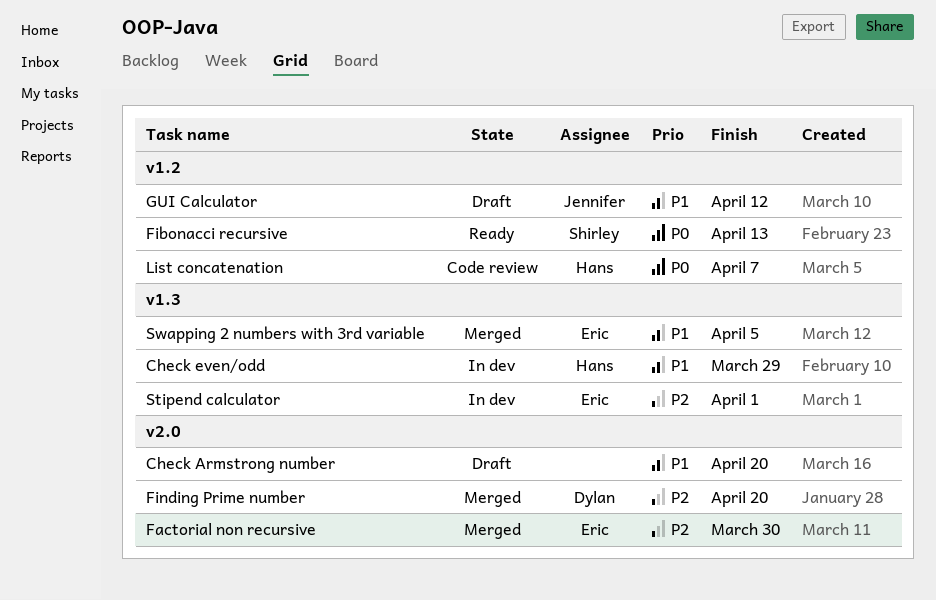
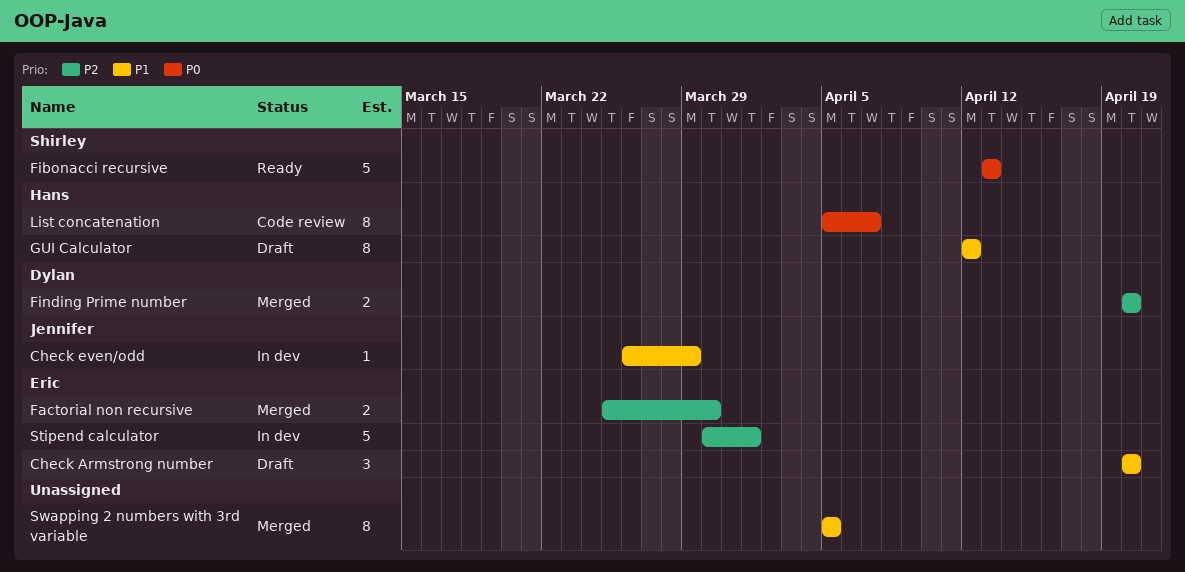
Check Armstrong number, owner: none -> Eric
Check even/odd, owner: Hans -> Jennifer
GUI Calculator, owner: Jennifer -> Hans
Swapping 2 numbers with 3rd variable, owner: Eric -> none

